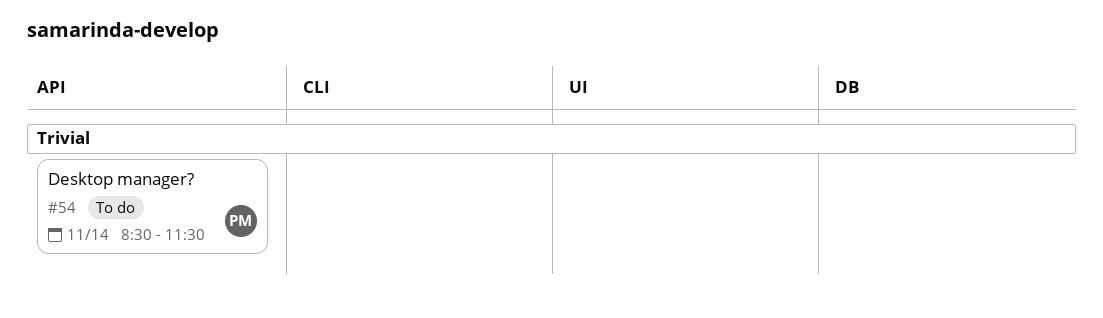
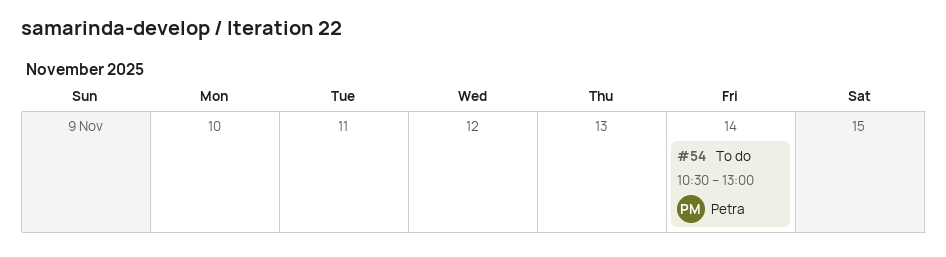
#54, begins: 08:30 -> 10:30
#54, ends: 11:30 -> 13:00

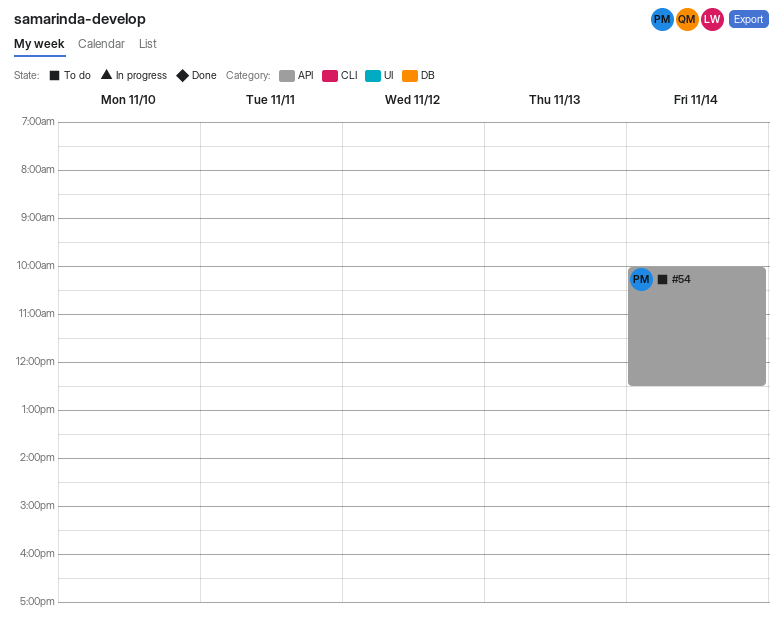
#54, begins: 10:30 -> 10:00
#54, ends: 13:00 -> 12:30

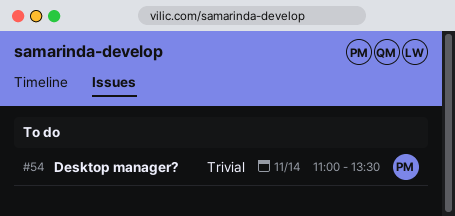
#54, begins: 10:00 -> 11:00
#54, ends: 12:30 -> 13:30

